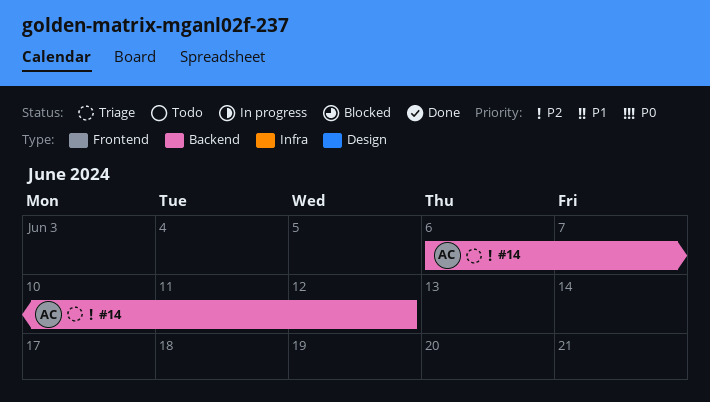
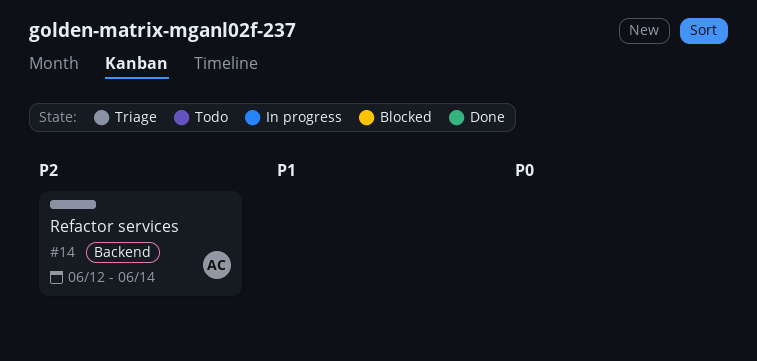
#14, start: Jun 6 -> Jun 12
#14, due: Jun 12 -> Jun 14

